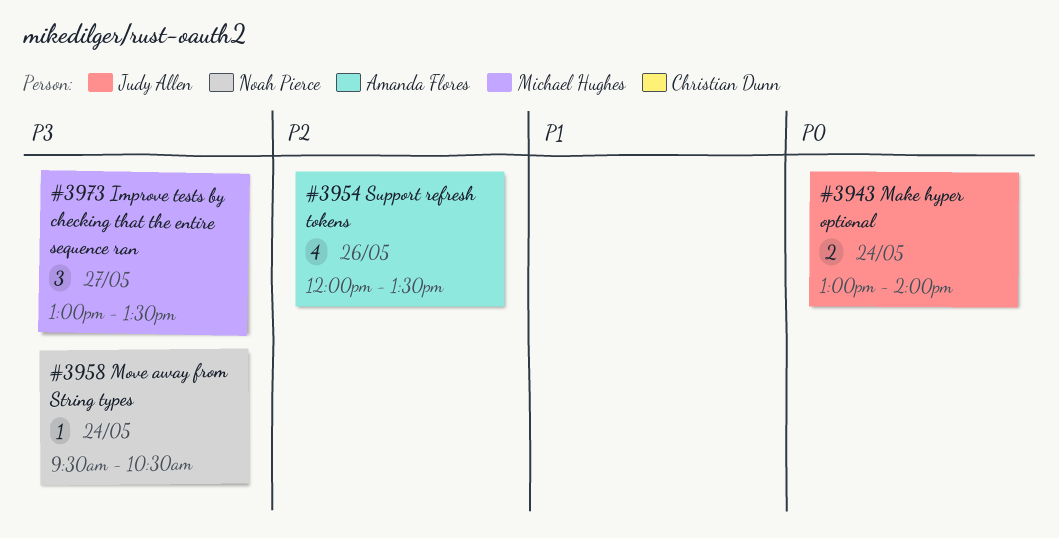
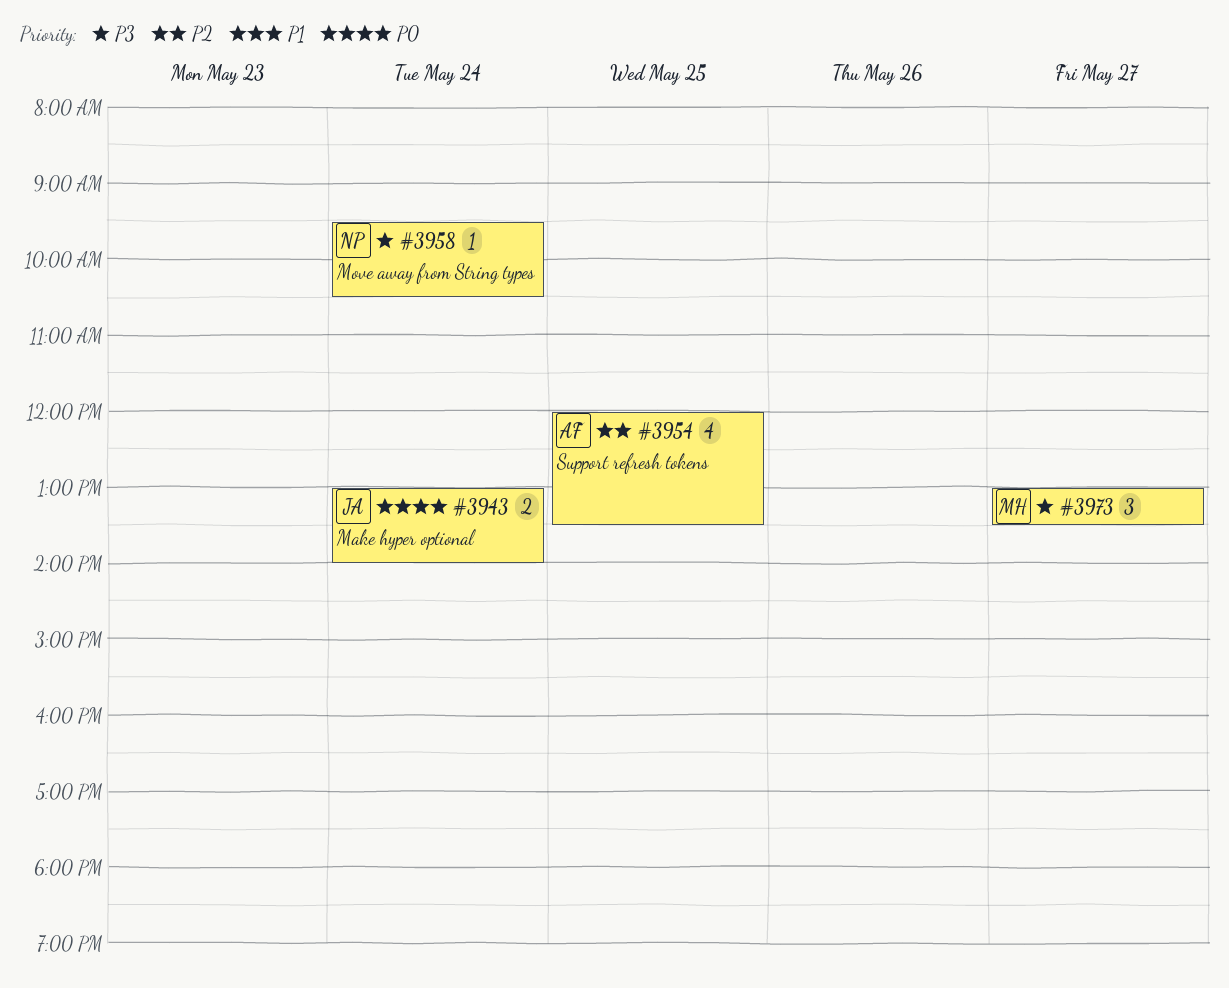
#3954, day: May 26 -> May 25

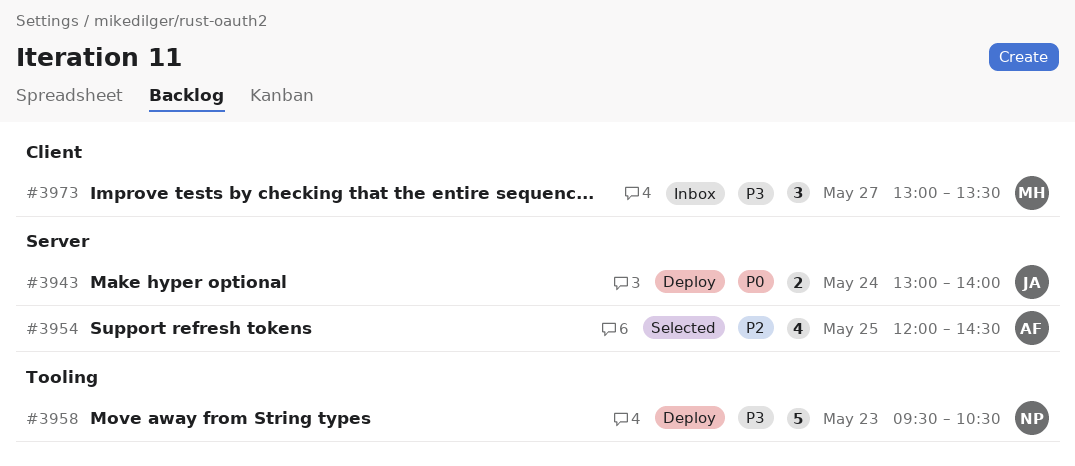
#3954, ends: 13:30 -> 14:30
#3958, estimate: 1 -> 5
#3958, day: May 24 -> May 23

